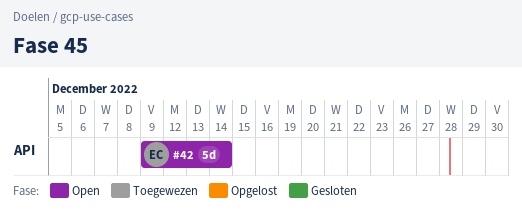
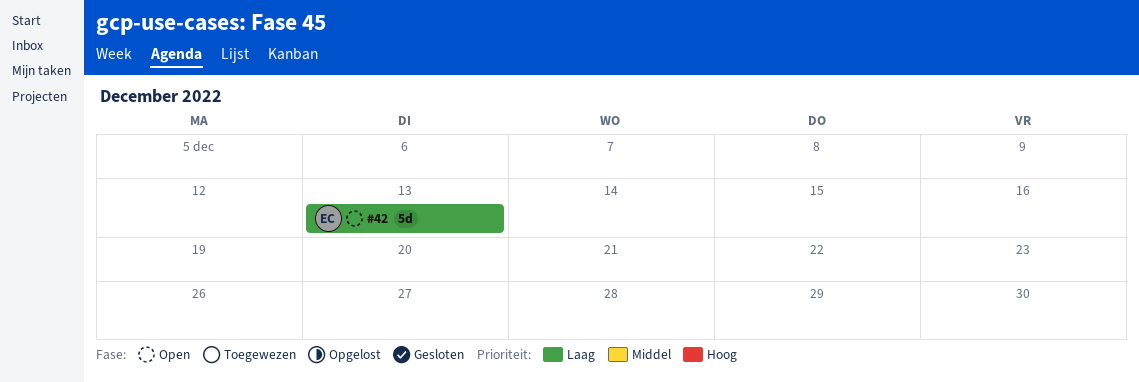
#42, start: Dec 9 -> Dec 13
#42, due: Dec 14 -> Dec 13

